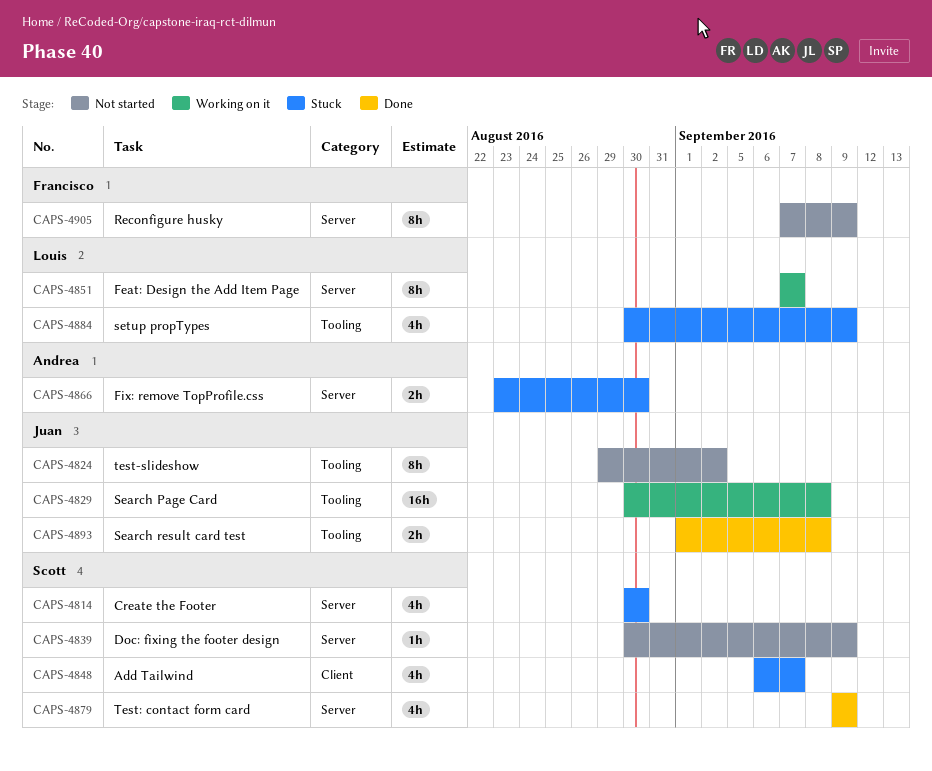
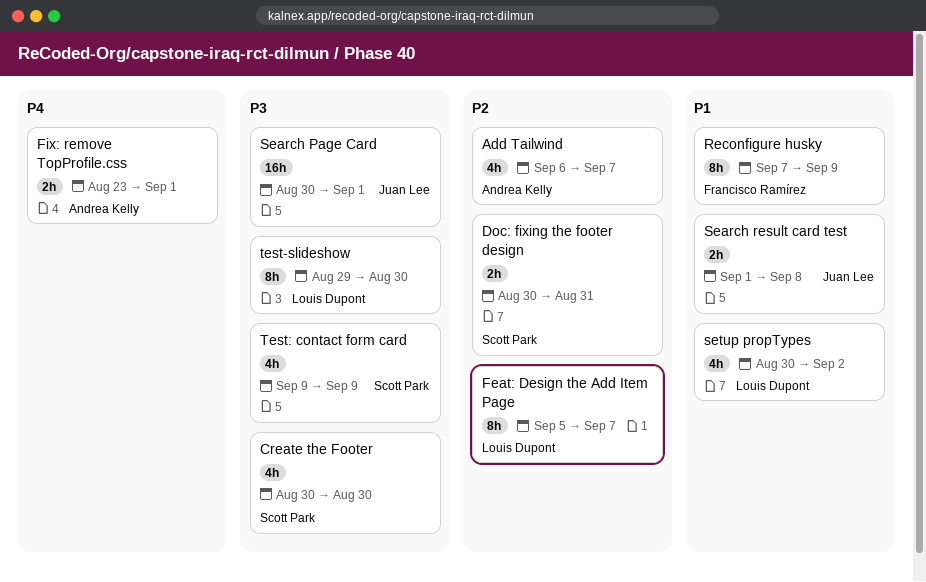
Add Tailwind, owner: Scott Park -> Andrea Kelly
Doc: fixing the footer design, estimate: 1h -> 2h
Doc: fixing the footer design, due: Sep 9 -> Aug 31
Feat: Design the Add Item Page, start: Sep 7 -> Sep 5
Fix: remove TopProfile.css, due: Aug 30 -> Sep 1
Search Page Card, due: Sep 8 -> Sep 1
setup propTypes, due: Sep 9 -> Sep 2
test-slideshow, owner: Juan Lee -> Louis Dupont
test-slideshow, due: Sep 2 -> Aug 30

